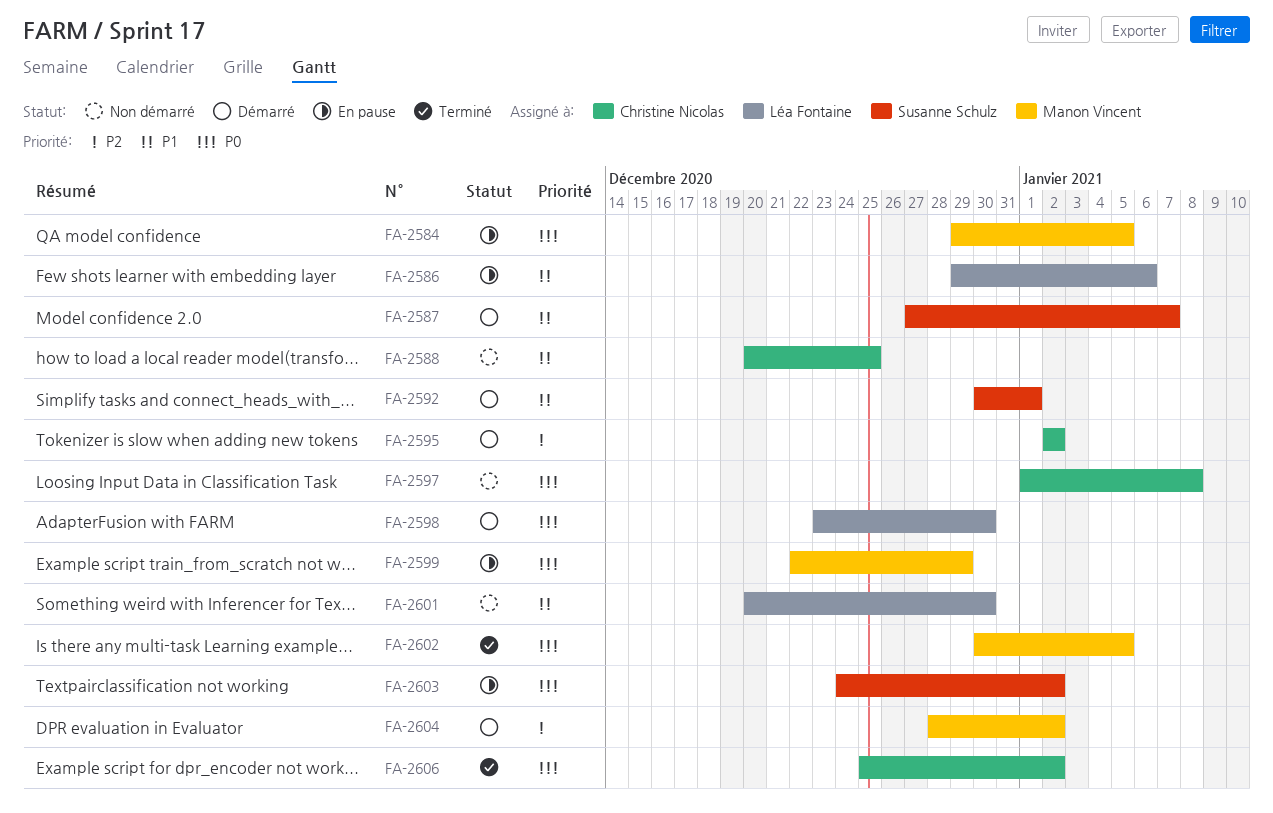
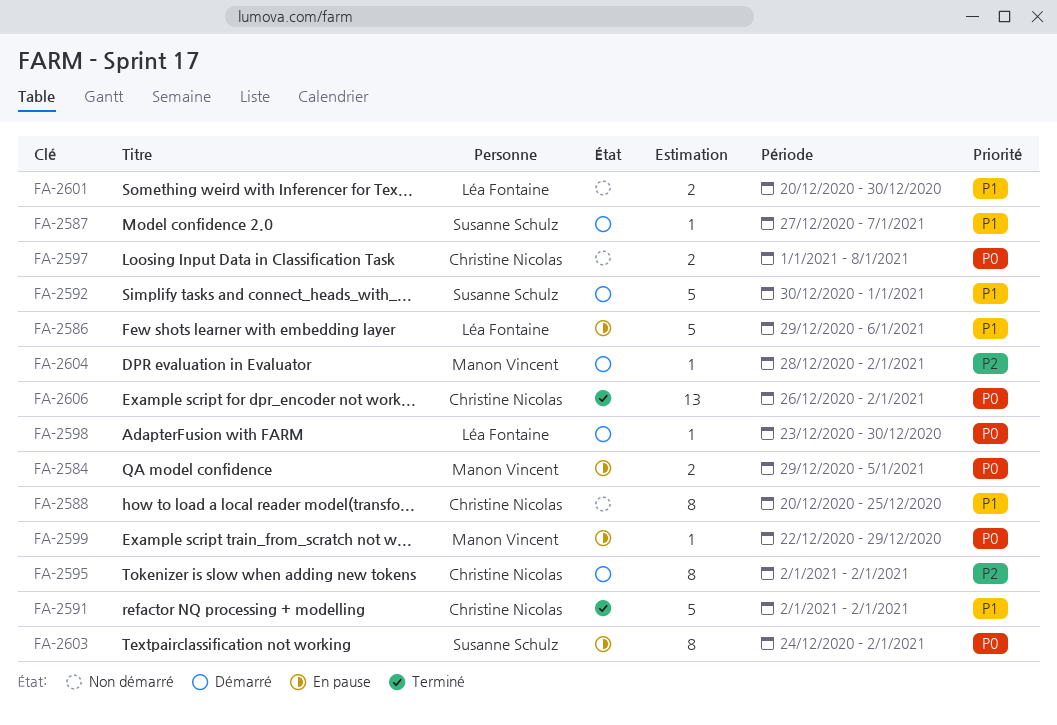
FA-2591: none -> present
FA-2602: present -> none
FA-2606, start: Dec 25 -> Dec 26

